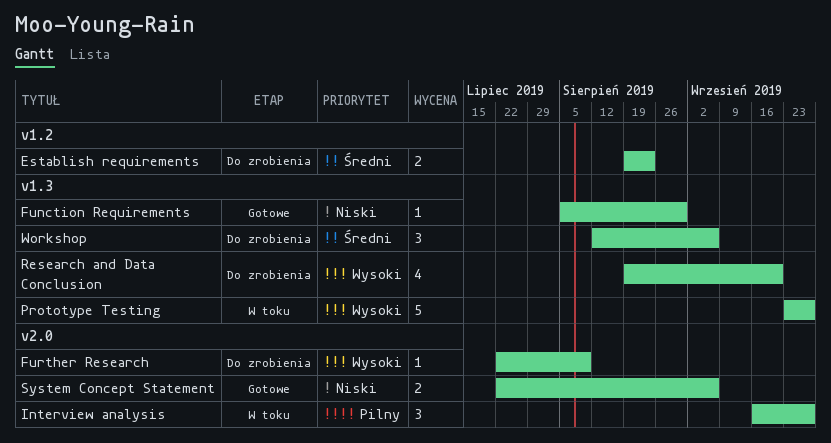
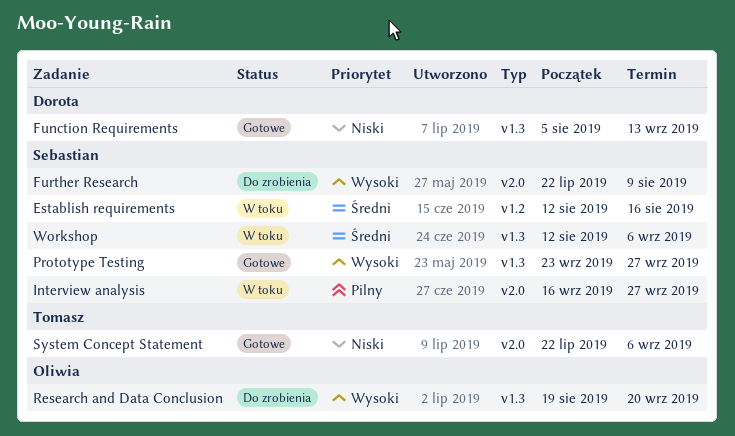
Establish requirements, status: Do zrobienia -> W toku
Establish requirements, start: Aug 19 -> Aug 12
Establish requirements, due: Aug 23 -> Aug 16
Function Requirements, due: Aug 30 -> Sep 13
Prototype Testing, status: W toku -> Gotowe
Workshop, status: Do zrobienia -> W toku

